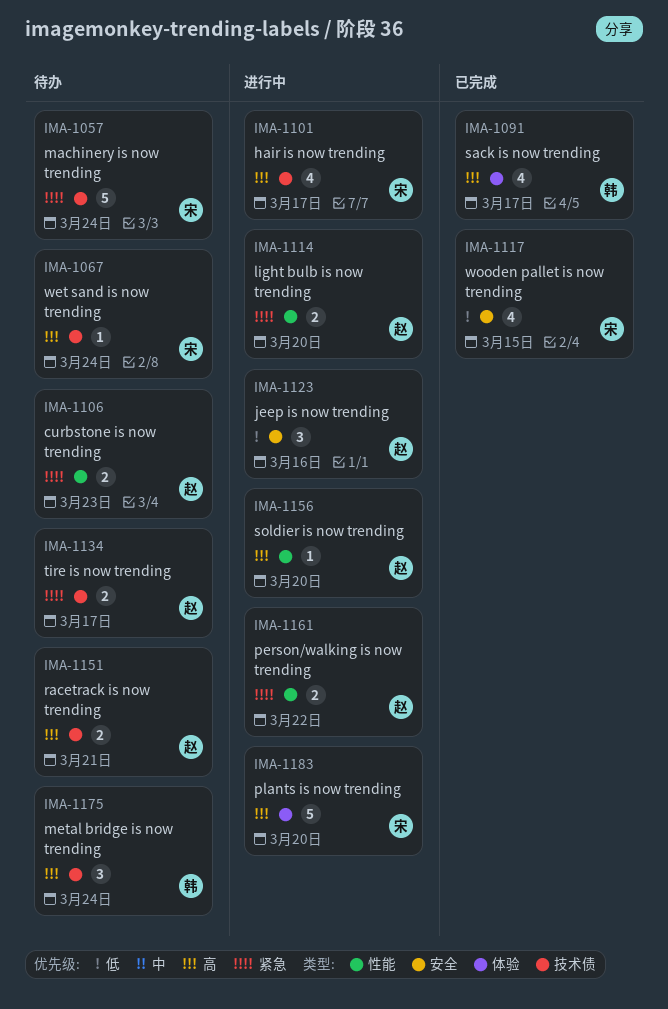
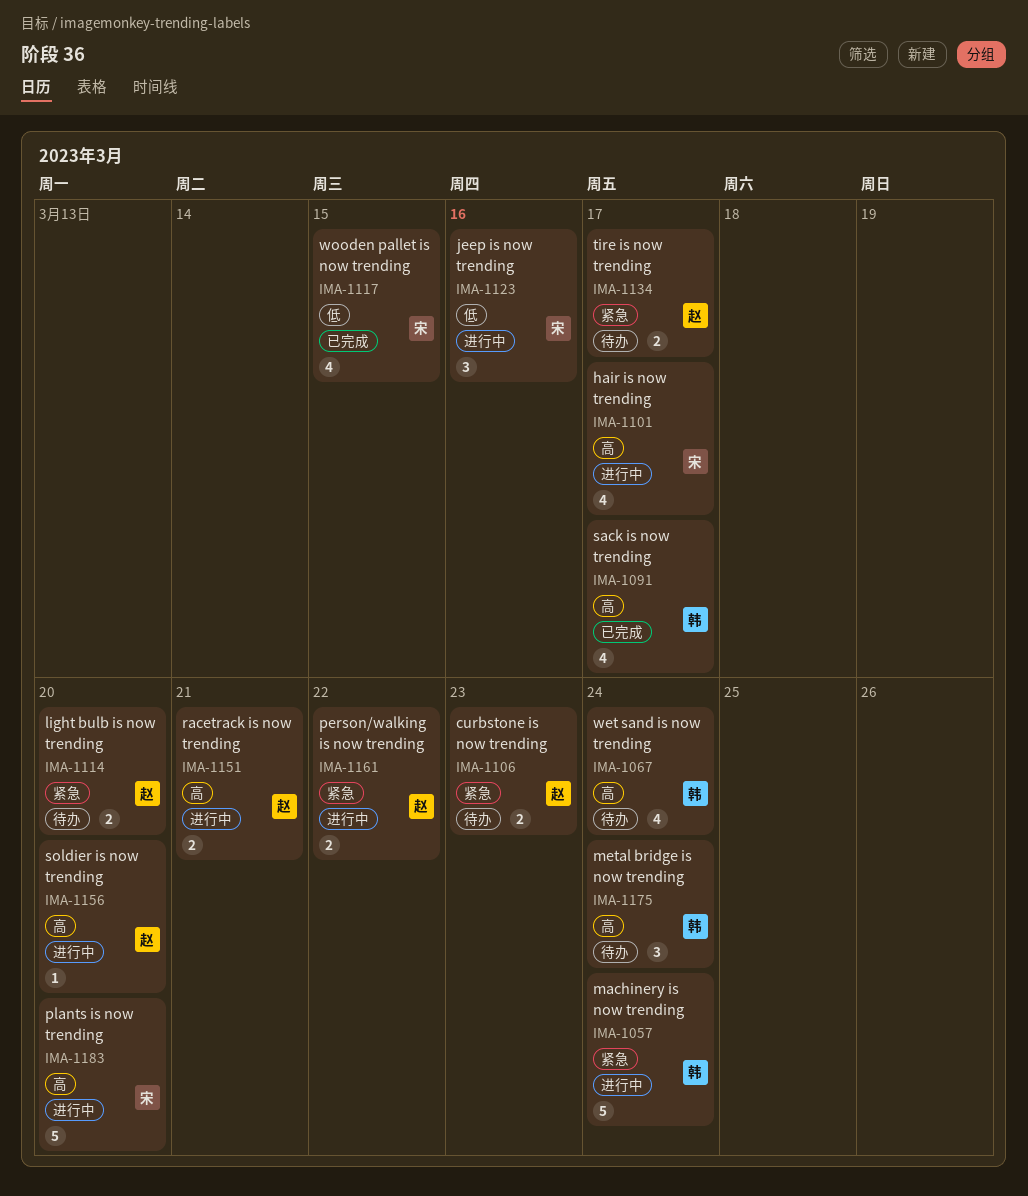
IMA-1057, status: 待办 -> 进行中
IMA-1057, owner: 宋 -> 韩
IMA-1067, owner: 宋 -> 韩
IMA-1067, estimate: 1 -> 4
IMA-1114, status: 进行中 -> 待办
IMA-1123, owner: 赵 -> 宋
IMA-1151, status: 待办 -> 进行中

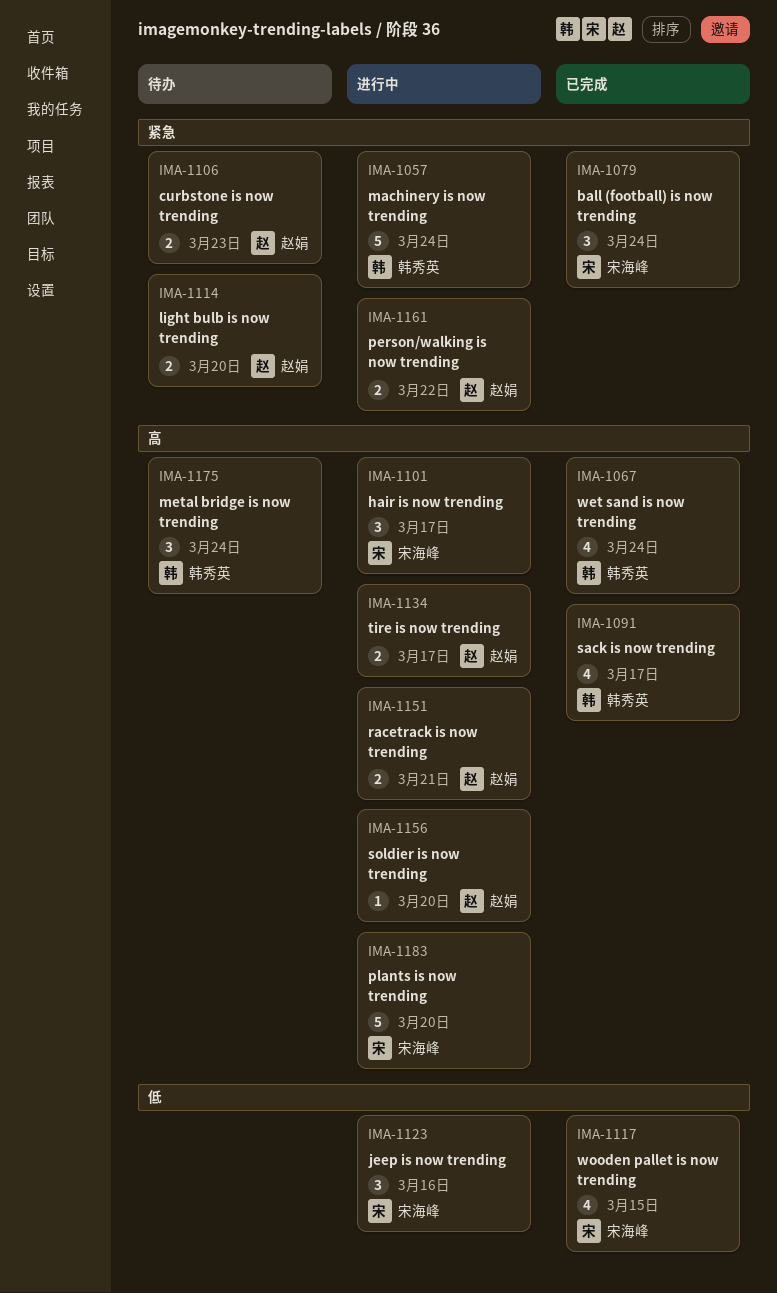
IMA-1067, status: 待办 -> 已完成
IMA-1079: none -> present
IMA-1101, estimate: 4 -> 3
IMA-1134, status: 待办 -> 进行中
IMA-1134, priority: 紧急 -> 高

